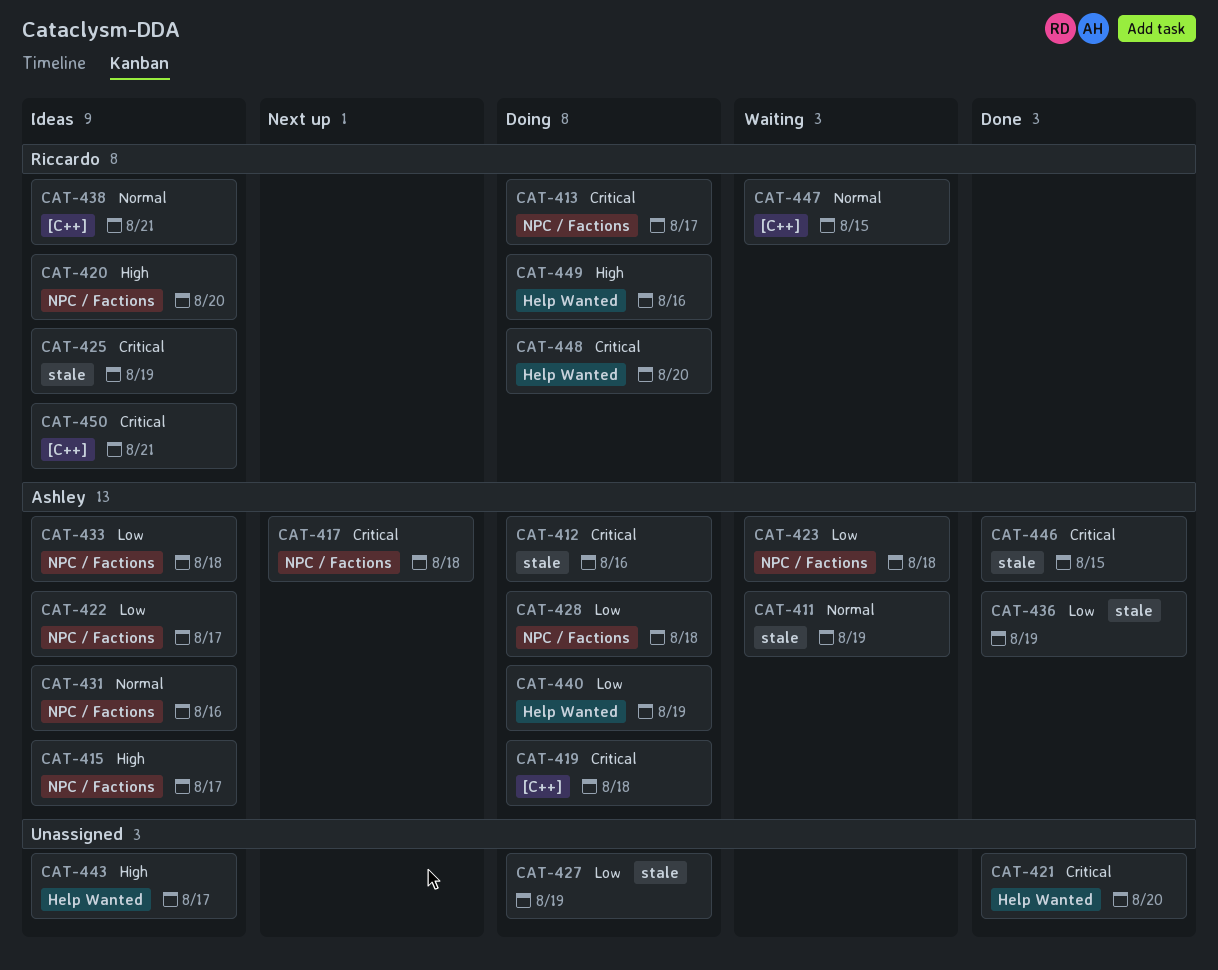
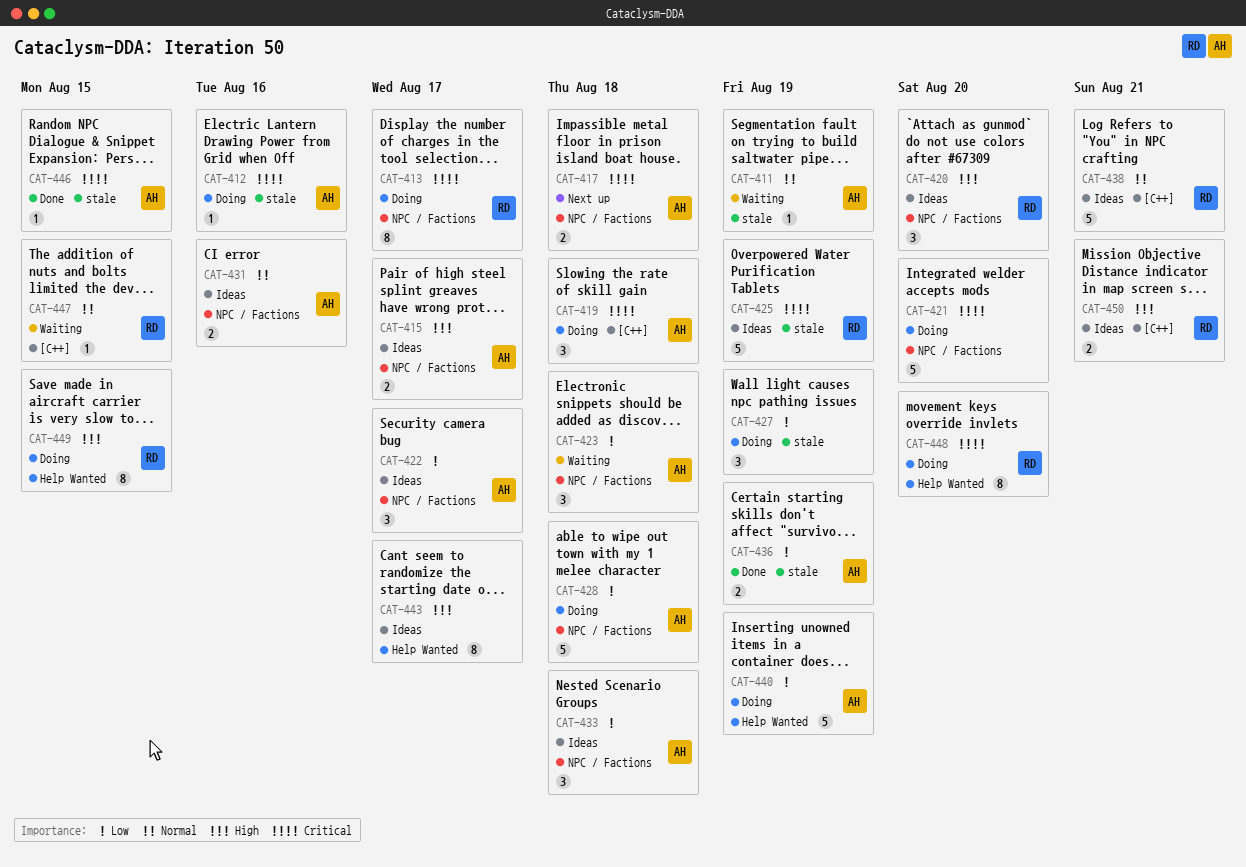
CAT-421, status: Done -> Doing
CAT-421, label: Help Wanted -> NPC / Factions
CAT-449, due: Aug 16 -> Aug 15
CAT-450, priority: Critical -> High

